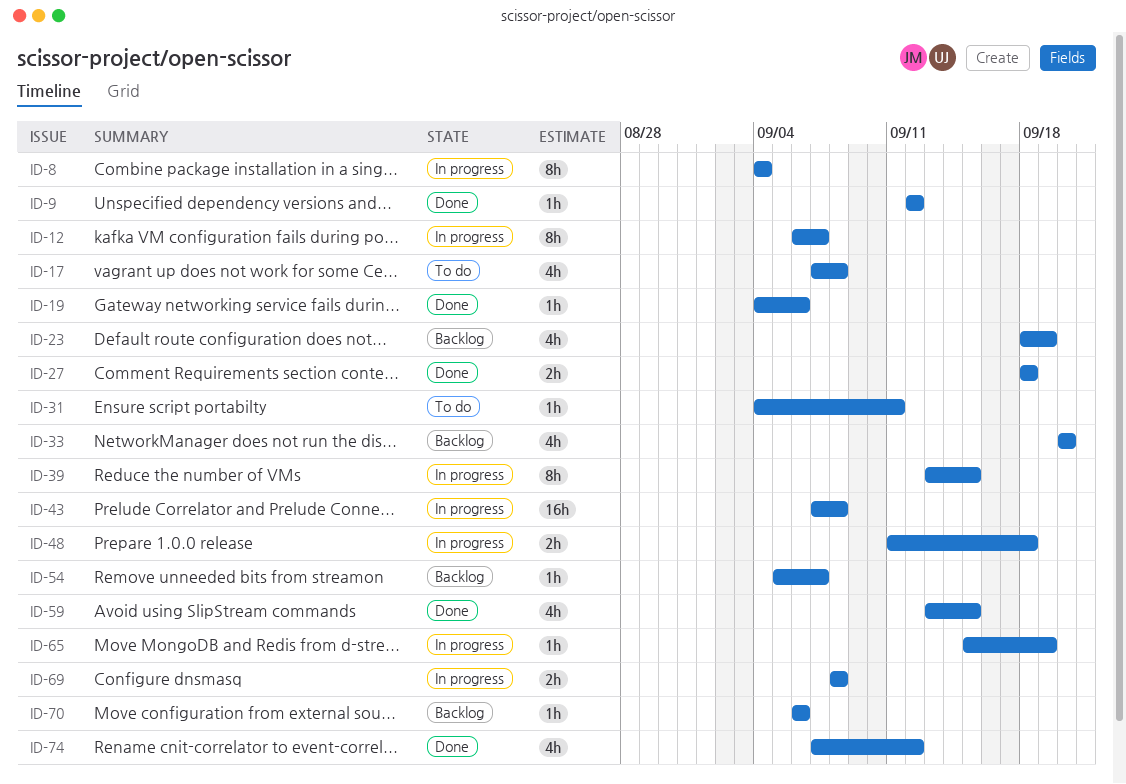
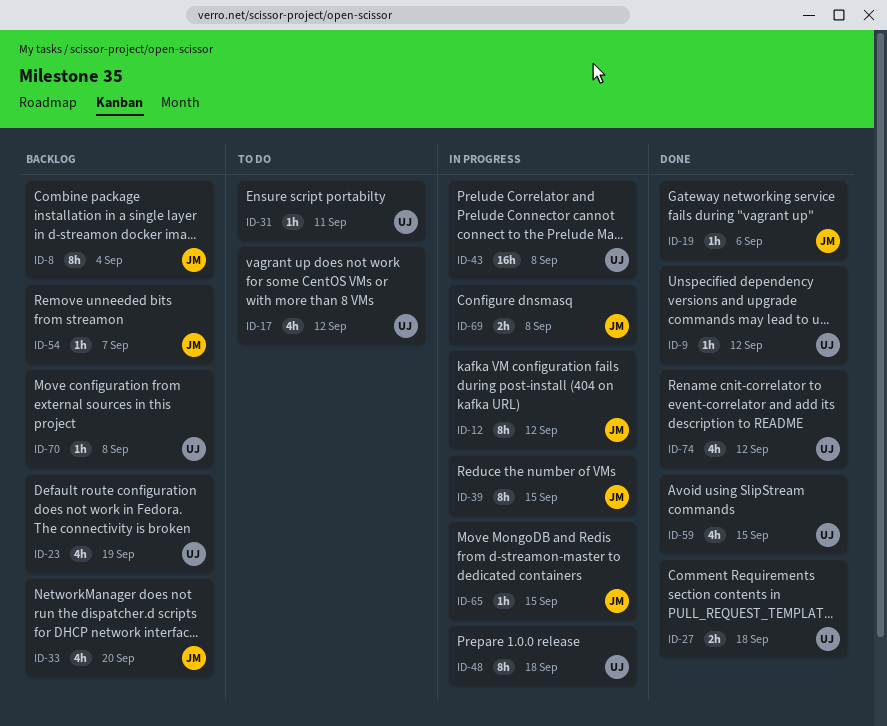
ID-8, status: In progress -> Backlog
ID-12, due: Sep 7 -> Sep 12
ID-17, due: Sep 8 -> Sep 12
ID-48, estimate: 2h -> 8h
ID-65, due: Sep 19 -> Sep 15
ID-70, due: Sep 6 -> Sep 8

